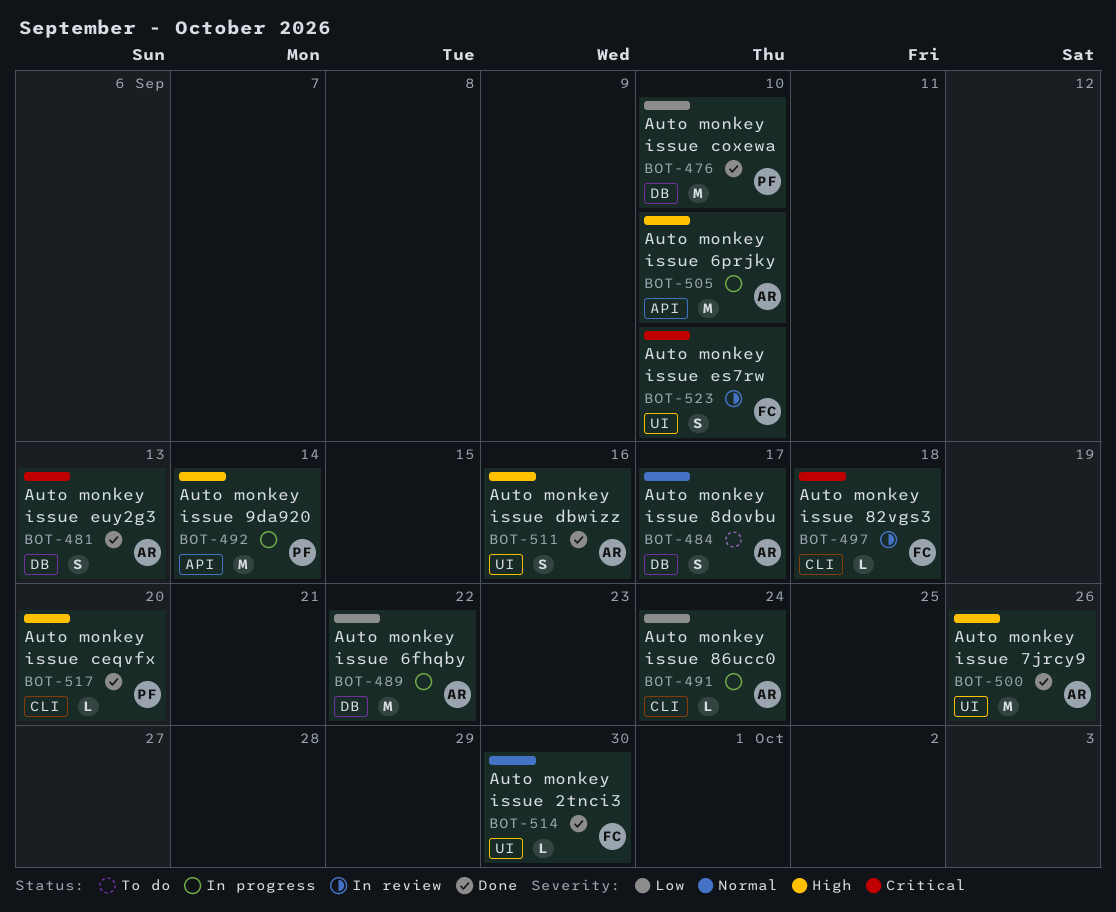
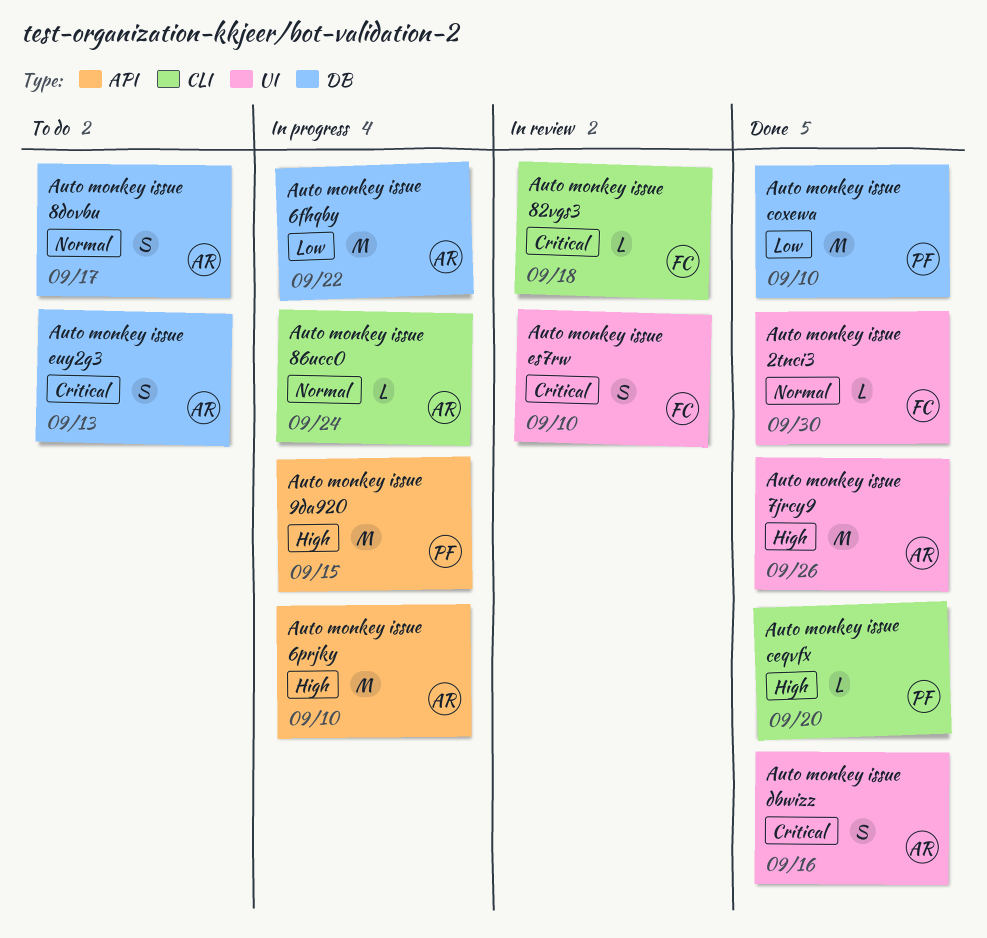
Auto monkey issue 86ucc0, priority: Low -> Normal
Auto monkey issue 9da920, due: Sep 14 -> Sep 15
Auto monkey issue dbwizz, priority: High -> Critical
Auto monkey issue euy2g3, status: Done -> To do

